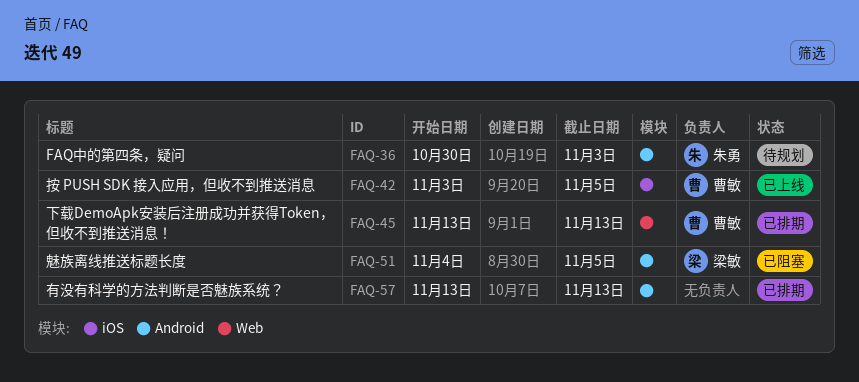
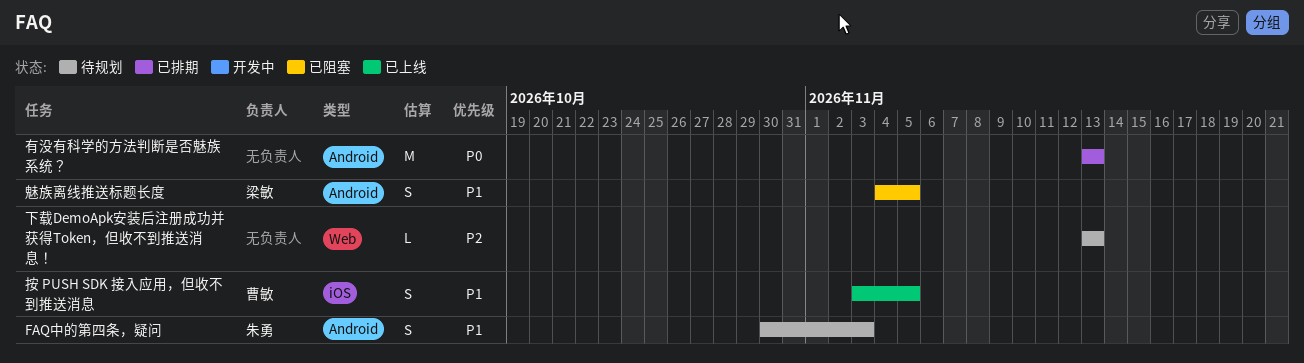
下载DemoApk安装后注册成功并获得Token，但收不到推送消息！, status: 已排期 -> 待规划
下载DemoApk安装后注册成功并获得Token，但收不到推送消息！, owner: 曹敏 -> none

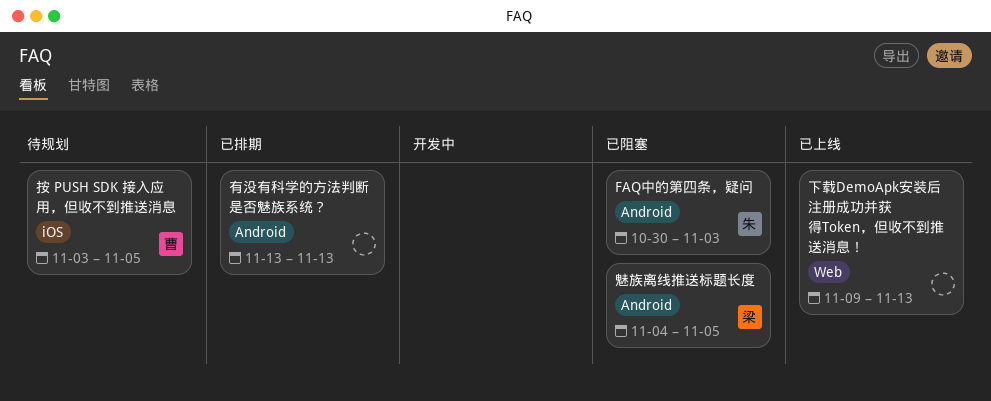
FAQ中的第四条，疑问, status: 待规划 -> 已阻塞
下载DemoApk安装后注册成功并获得Token，但收不到推送消息！, status: 待规划 -> 已上线
下载DemoApk安装后注册成功并获得Token，但收不到推送消息！, start: Nov 13 -> Nov 9
按 PUSH SDK 接入应用，但收不到推送消息, status: 已上线 -> 待规划

